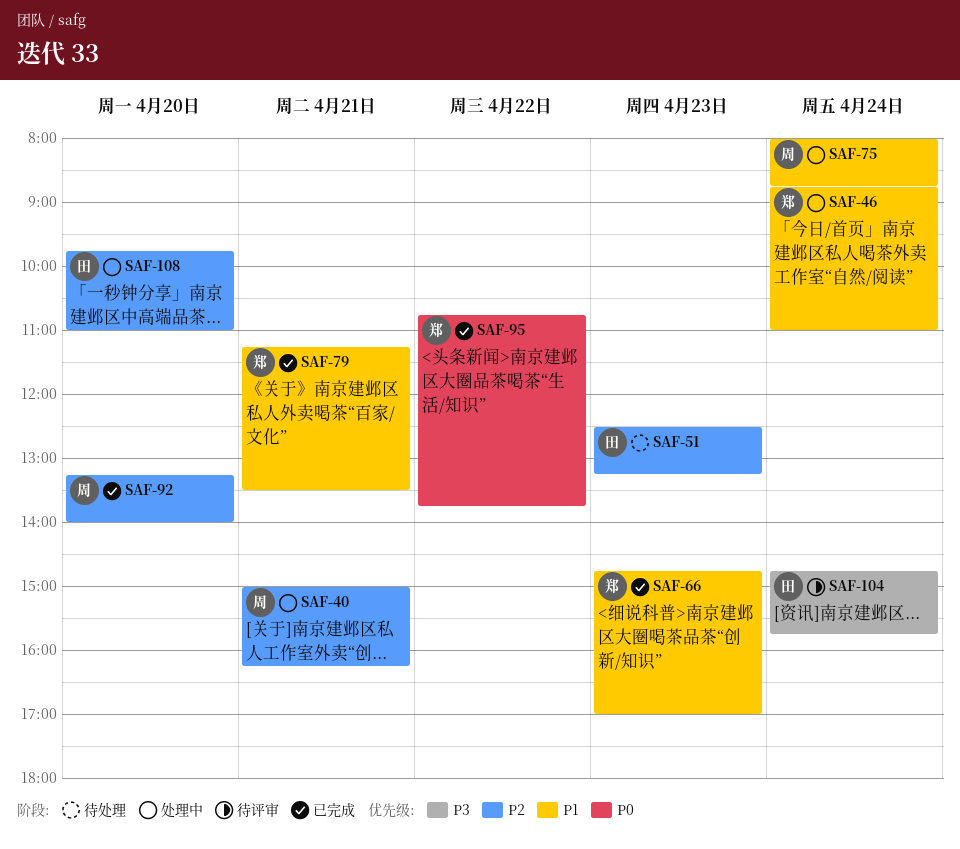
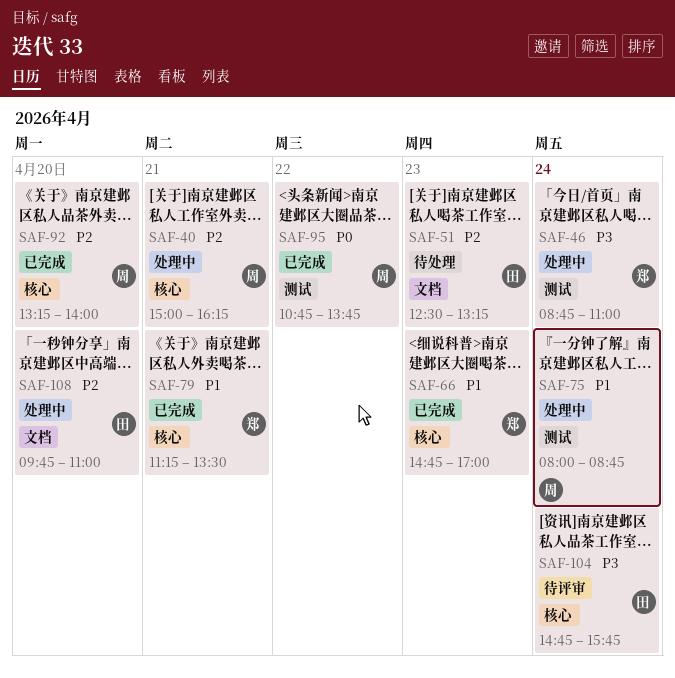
SAF-46, priority: P1 -> P3
SAF-95, owner: 郑 -> 周

